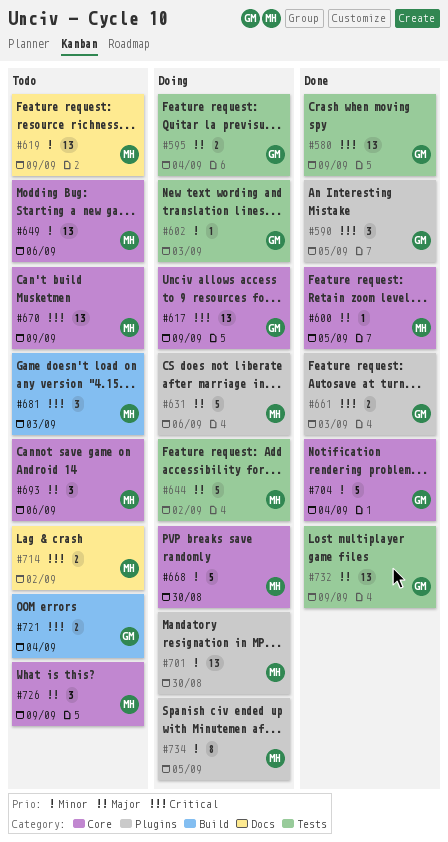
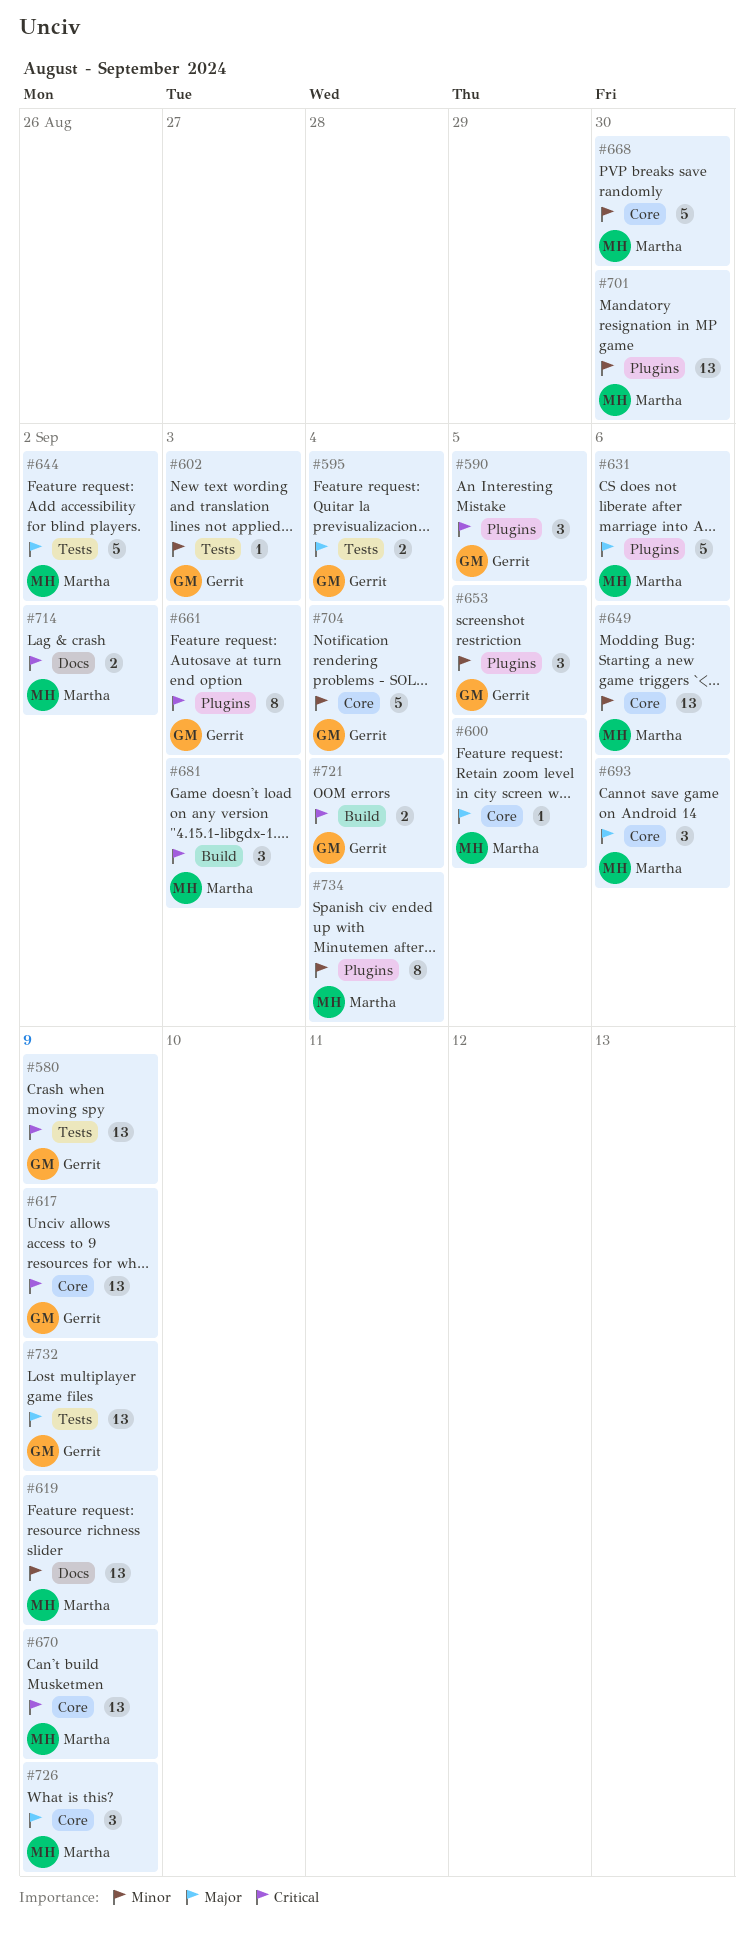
#653: none -> present
#661, estimate: 2 -> 8
#734, due: Sep 5 -> Sep 4

